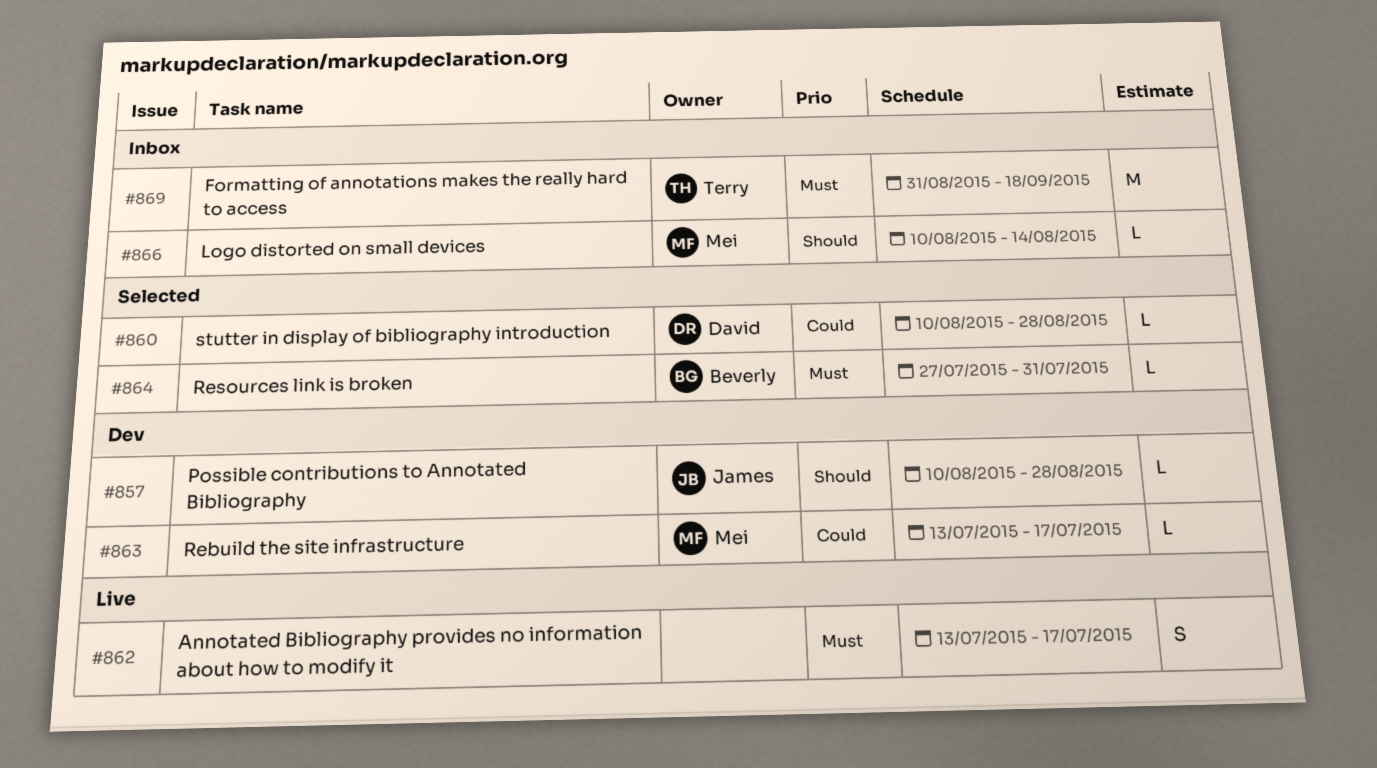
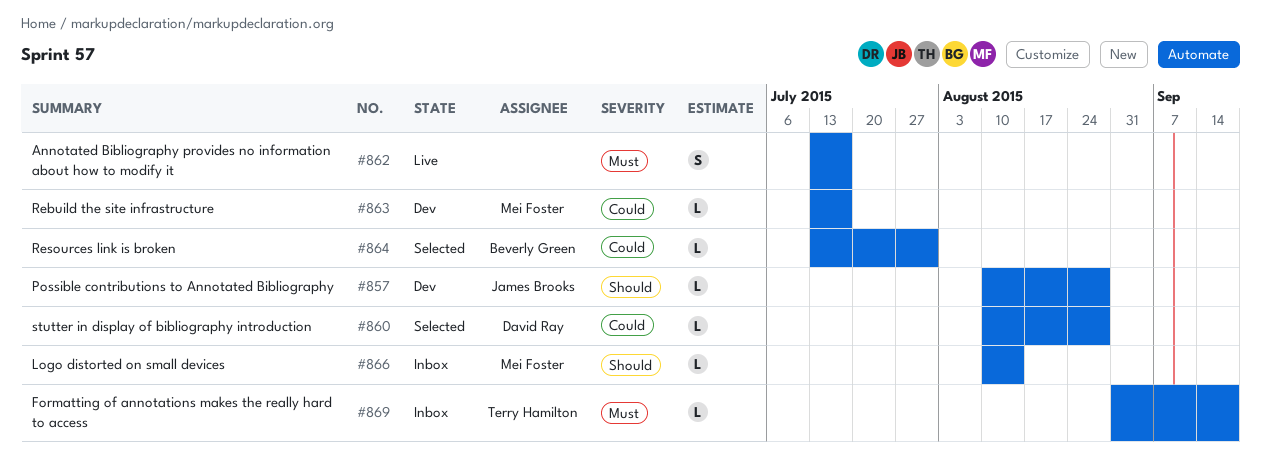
#864, priority: Must -> Could
#864, start: Jul 27 -> Jul 13
#869, estimate: M -> L

